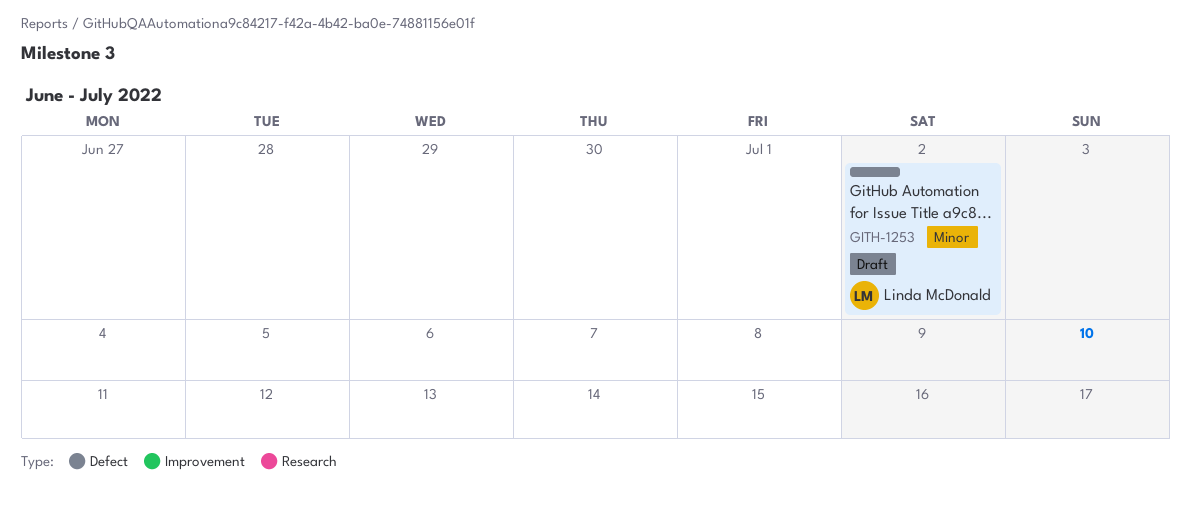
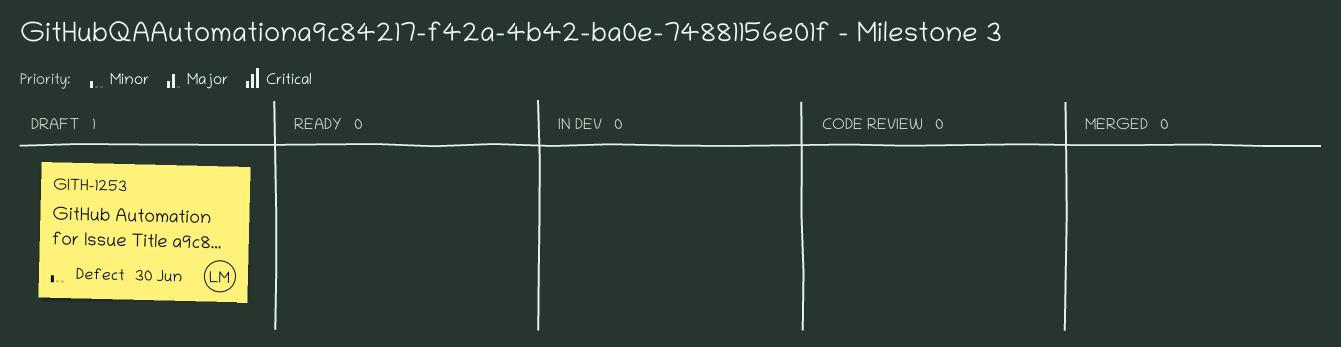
GITH-1253, due: Jul 2 -> Jun 30

